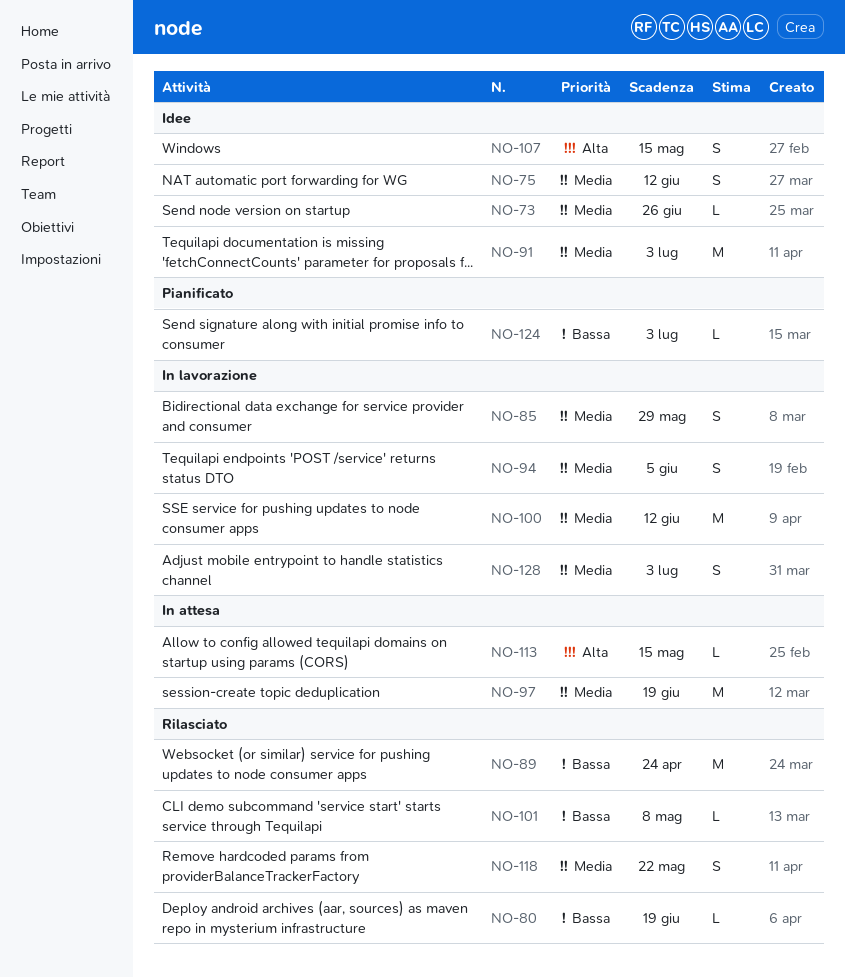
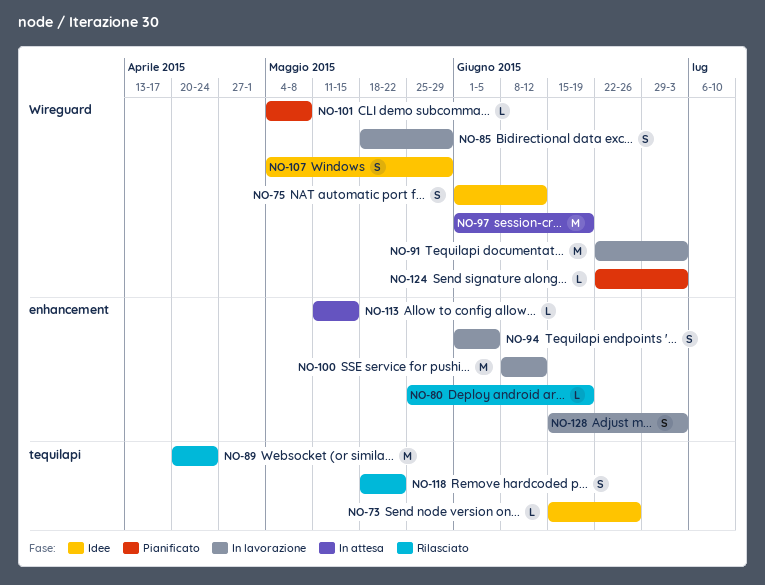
NO-91, status: Idee -> In lavorazione
NO-101, status: Rilasciato -> Pianificato
NO-107, due: May 15 -> May 29

